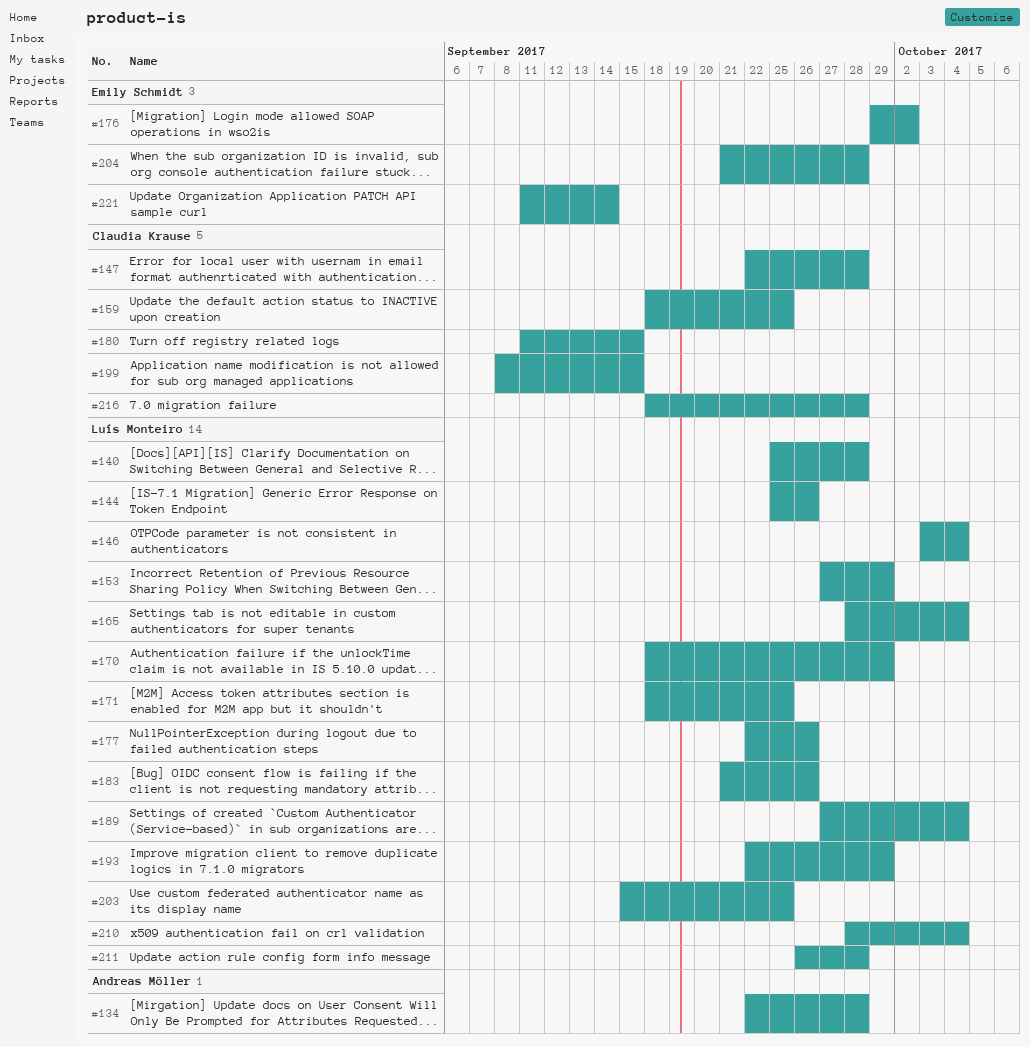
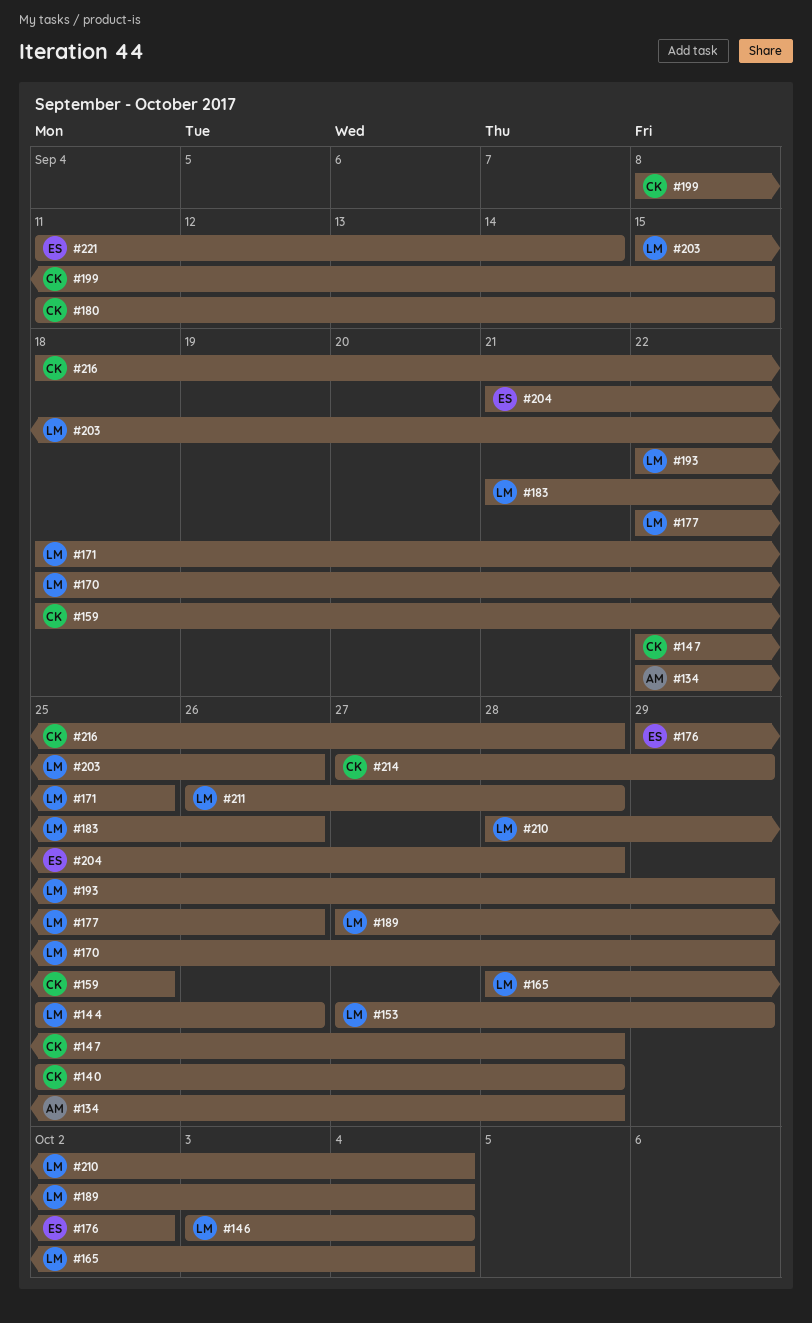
#140, owner: Luís Monteiro -> Claudia Krause
#203, due: Sep 25 -> Sep 26
#214: none -> present

